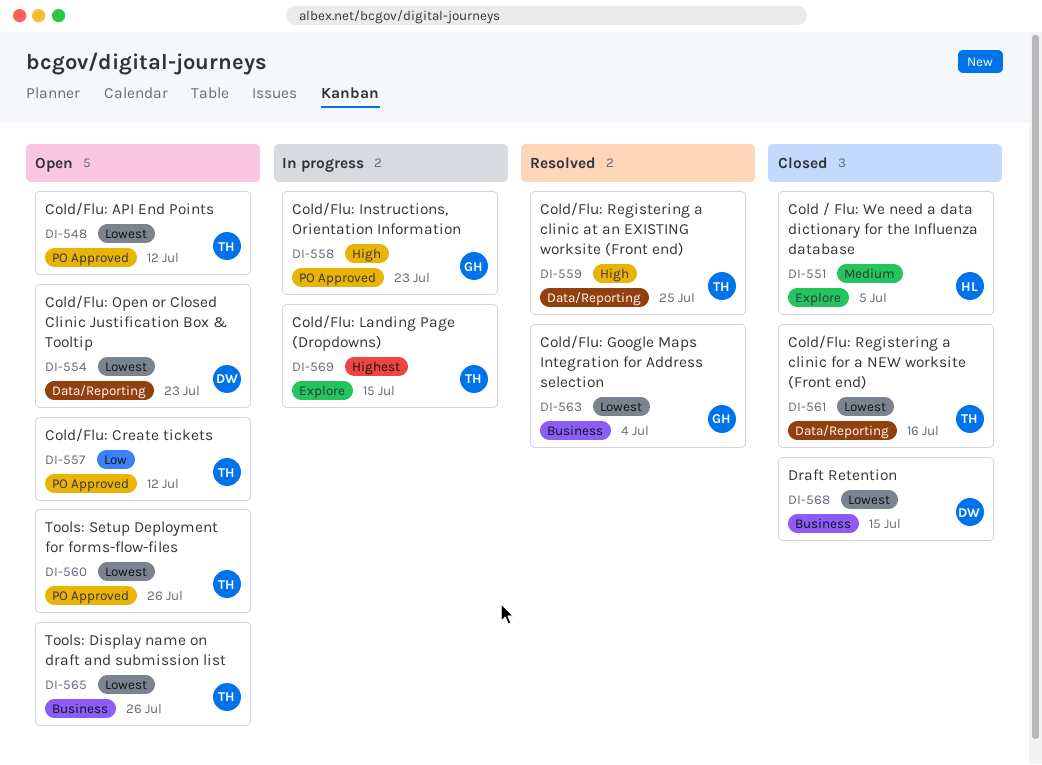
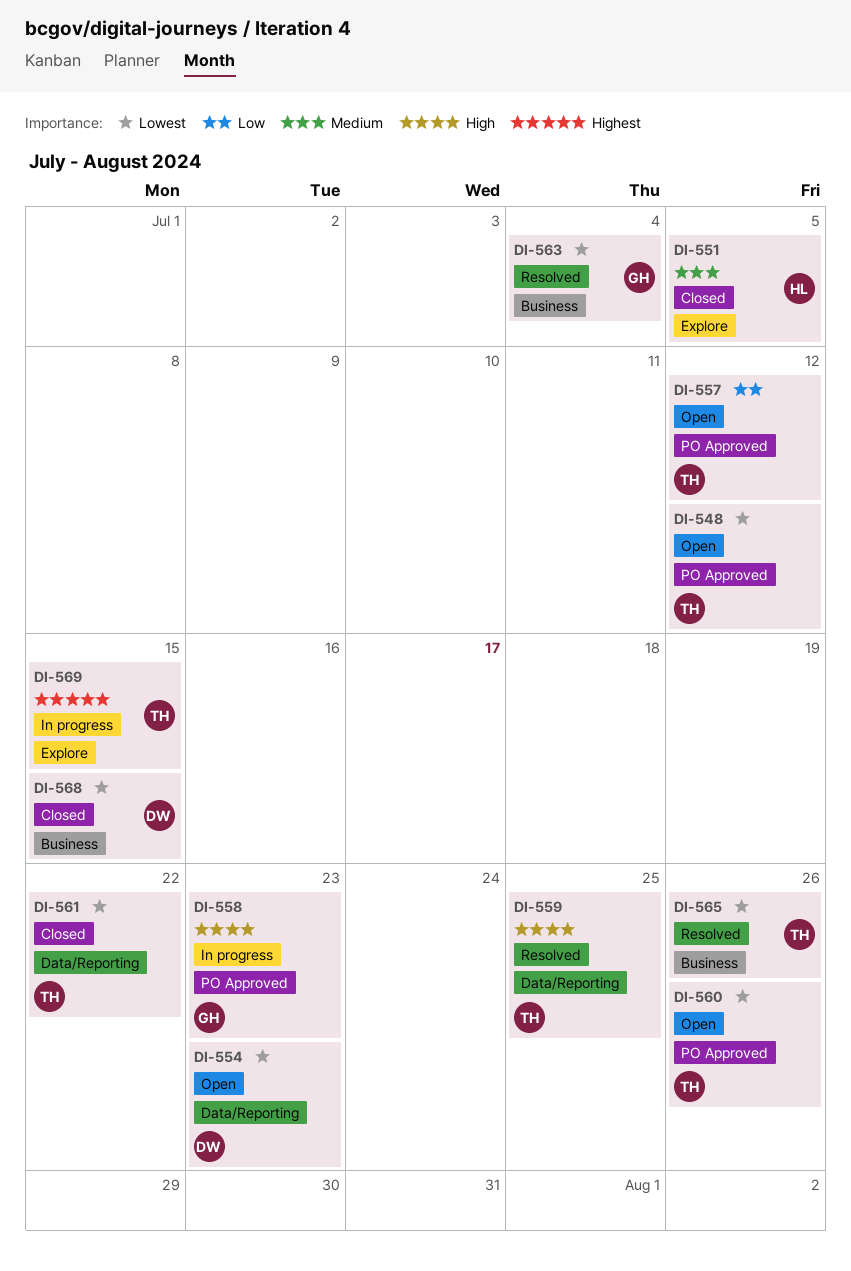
DI-561, due: Jul 16 -> Jul 22
DI-565, status: Open -> Resolved

